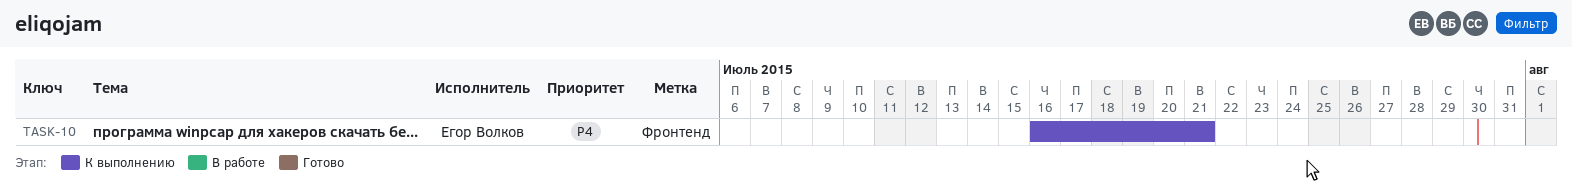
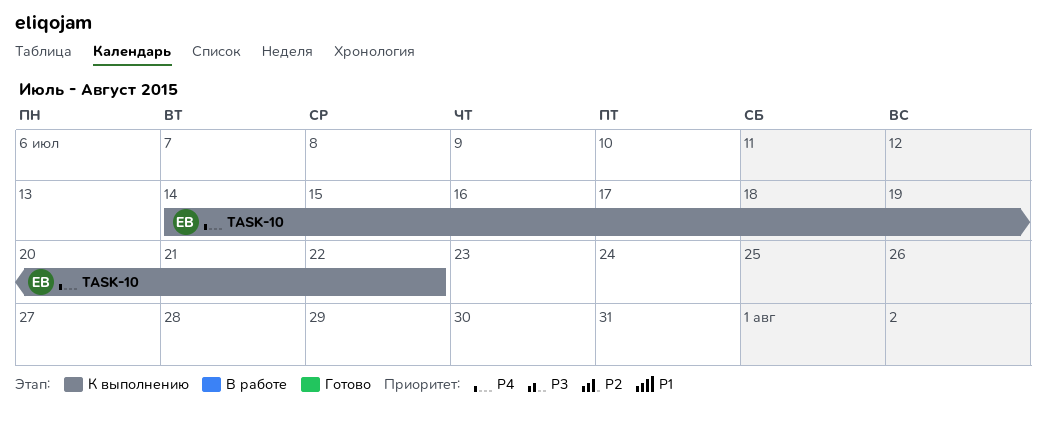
TASK-10, start: Jul 16 -> Jul 14
TASK-10, due: Jul 21 -> Jul 22

